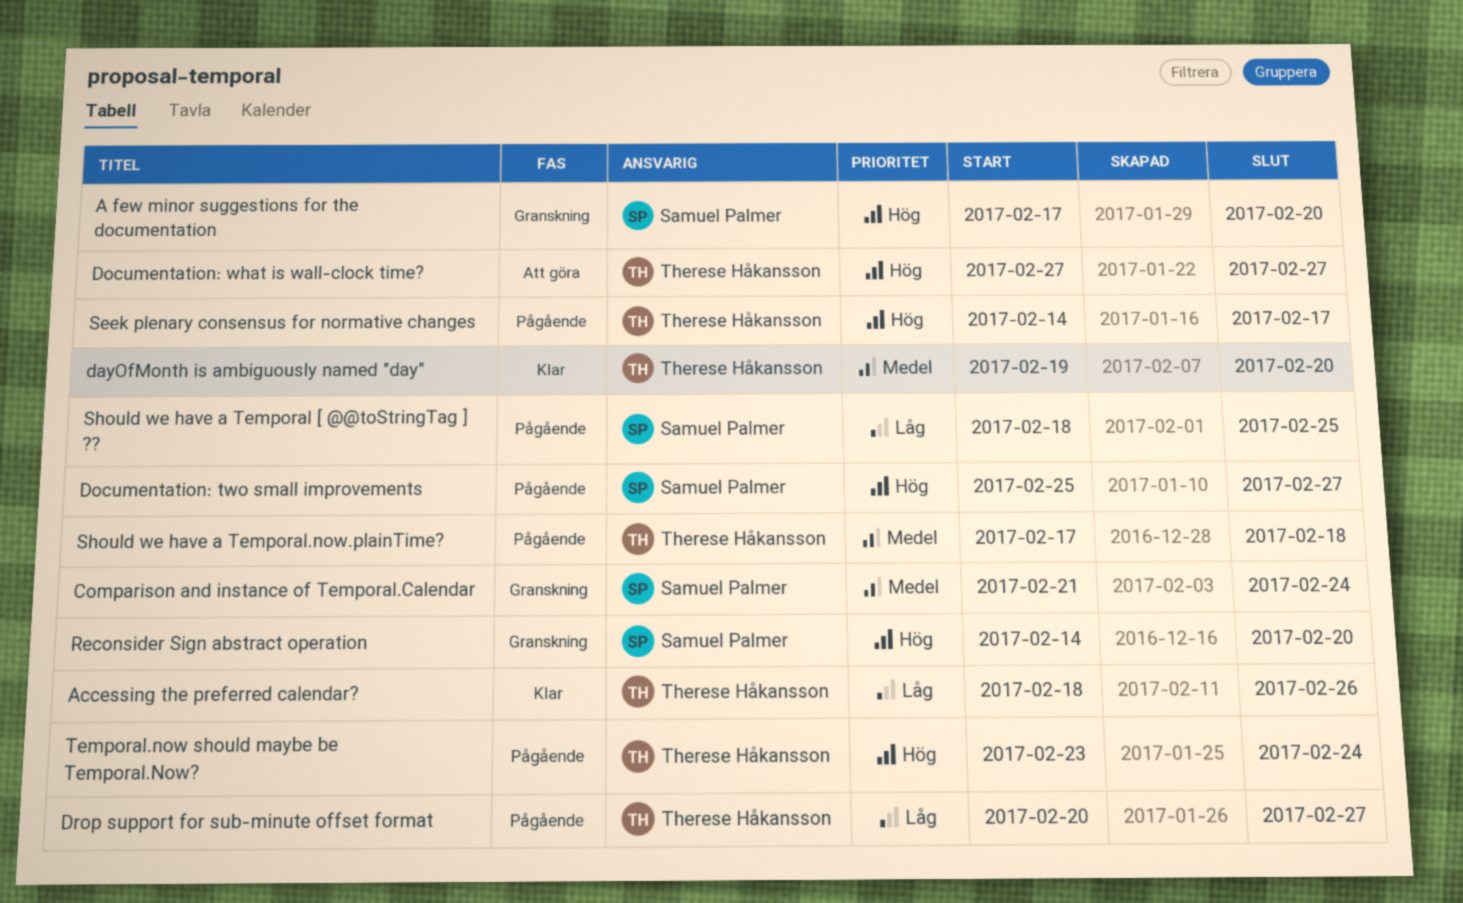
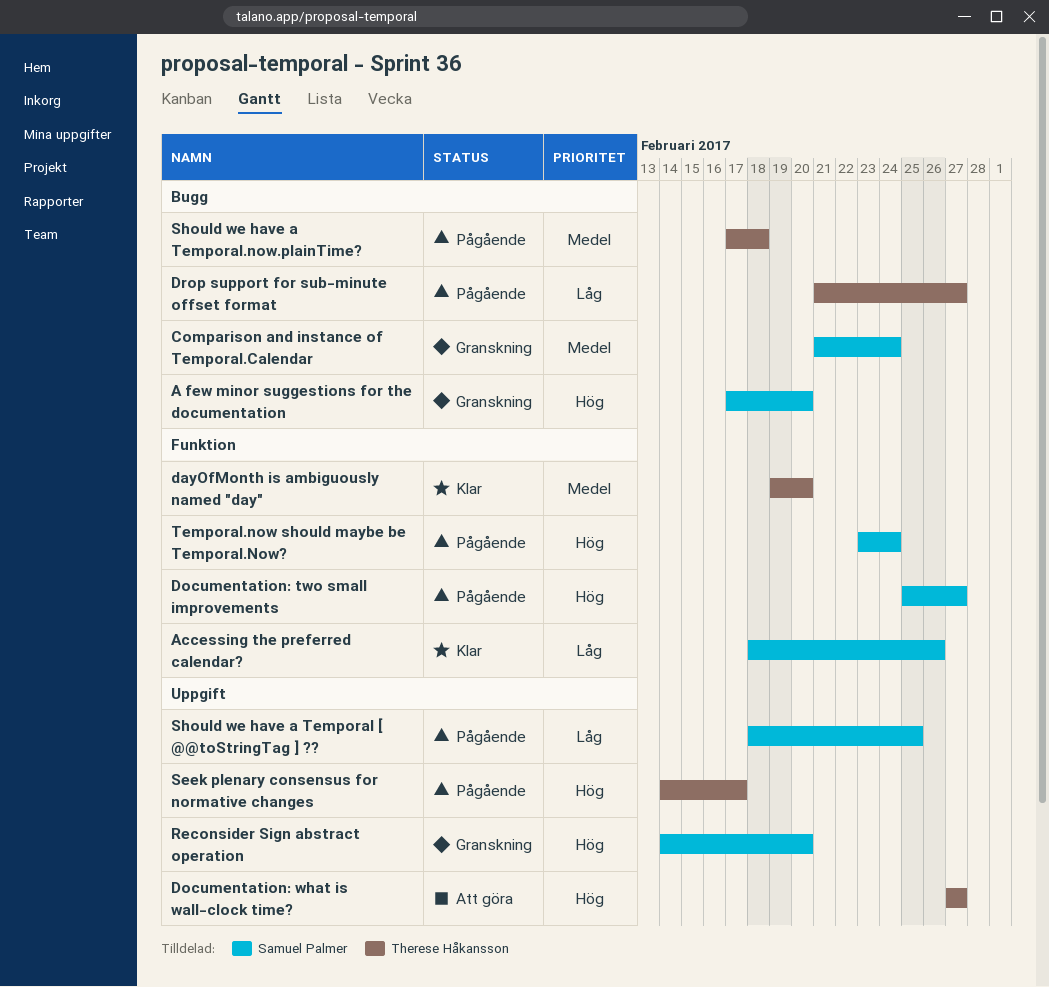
Accessing the preferred calendar?, owner: Therese Håkansson -> Samuel Palmer
Drop support for sub-minute offset format, start: Feb 20 -> Feb 21
Temporal.now should maybe be Temporal.Now?, owner: Therese Håkansson -> Samuel Palmer

